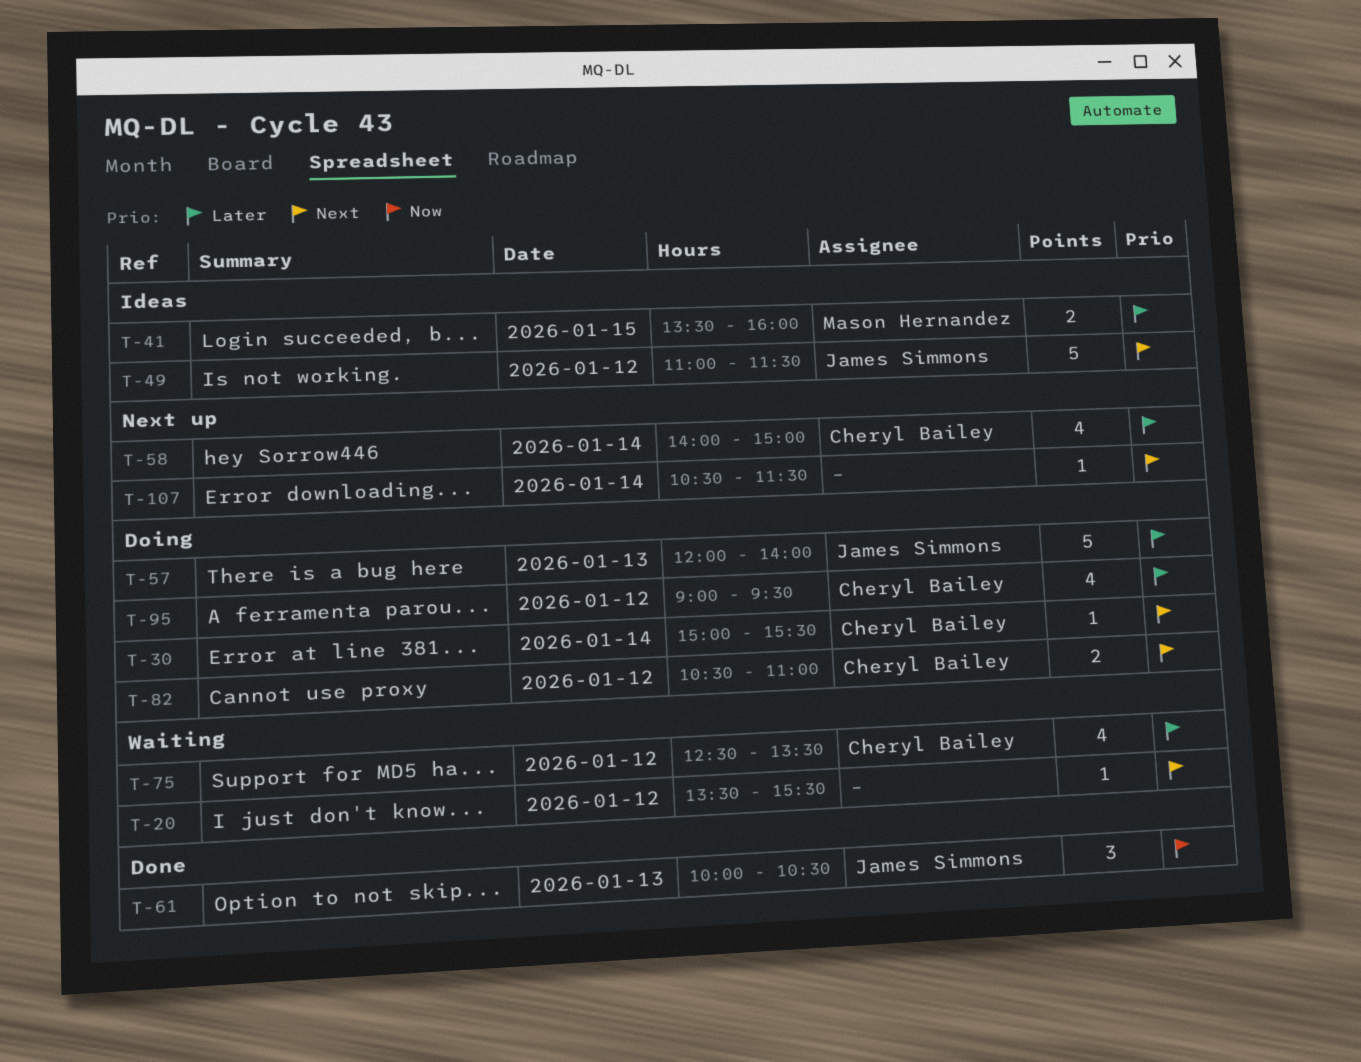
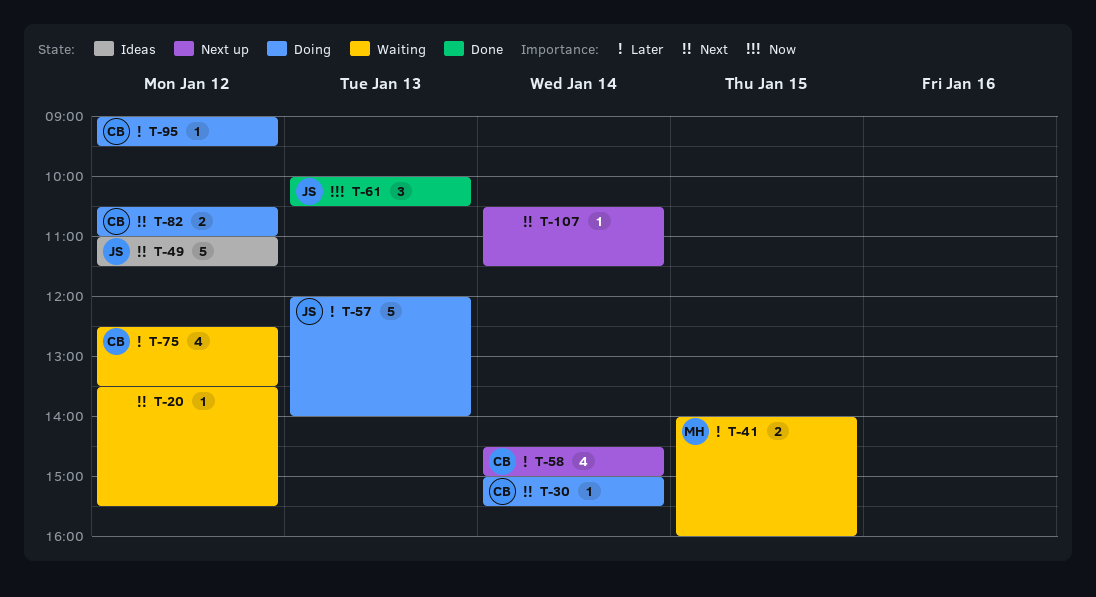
T-41, status: Ideas -> Waiting
T-41, begins: 13:30 -> 14:00
T-58, begins: 14:00 -> 14:30
T-95, estimate: 4 -> 1

